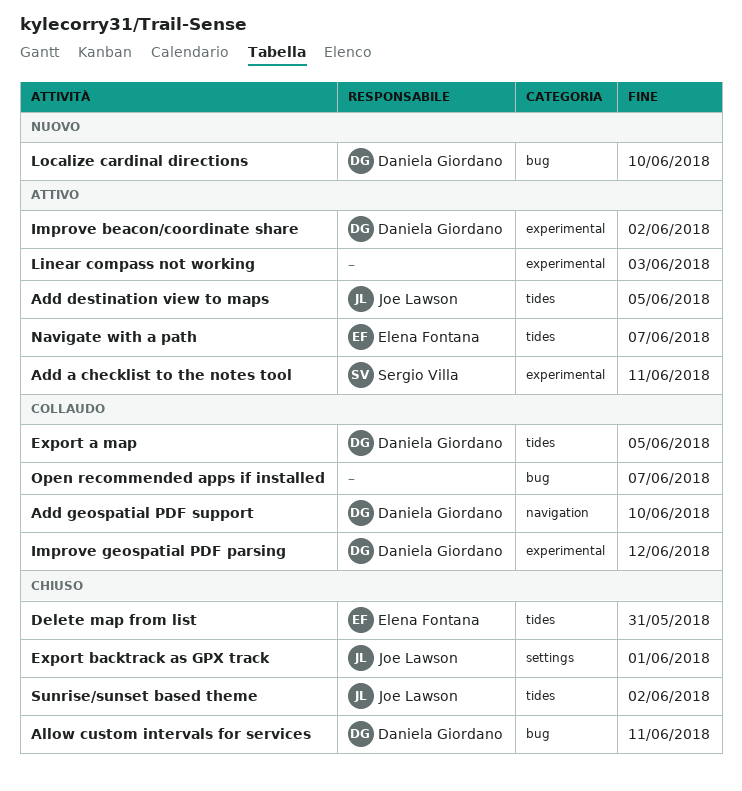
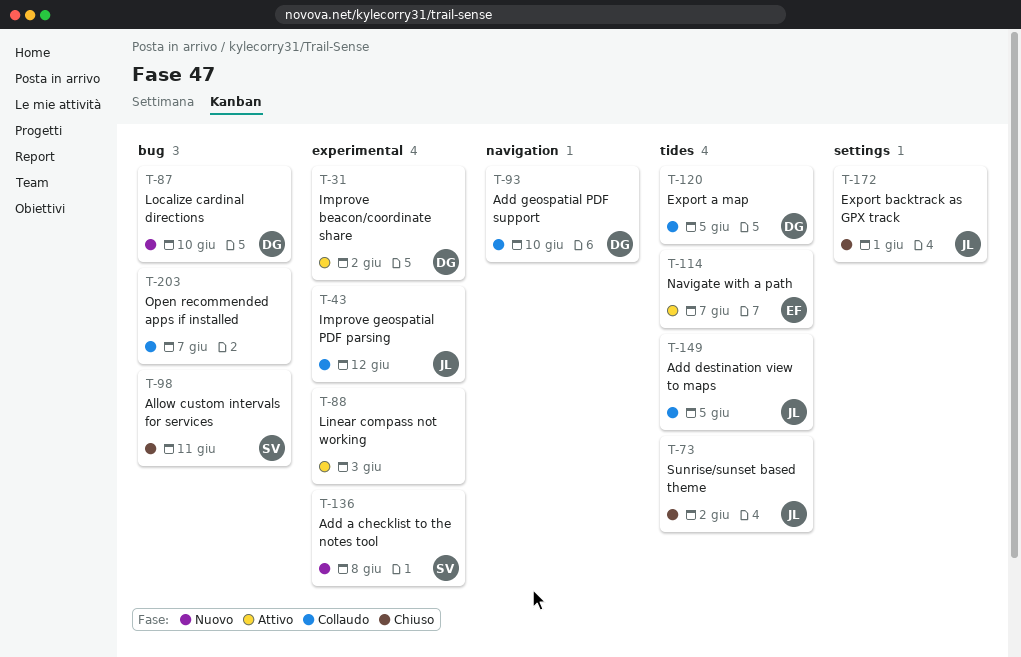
Add a checklist to the notes tool, status: Attivo -> Nuovo
Add a checklist to the notes tool, due: Jun 11 -> Jun 8
Add destination view to maps, status: Attivo -> Collaudo
Allow custom intervals for services, owner: Daniela Giordano -> Sergio Villa
Delete map from list: present -> none
Improve geospatial PDF parsing, owner: Daniela Giordano -> Joe Lawson

